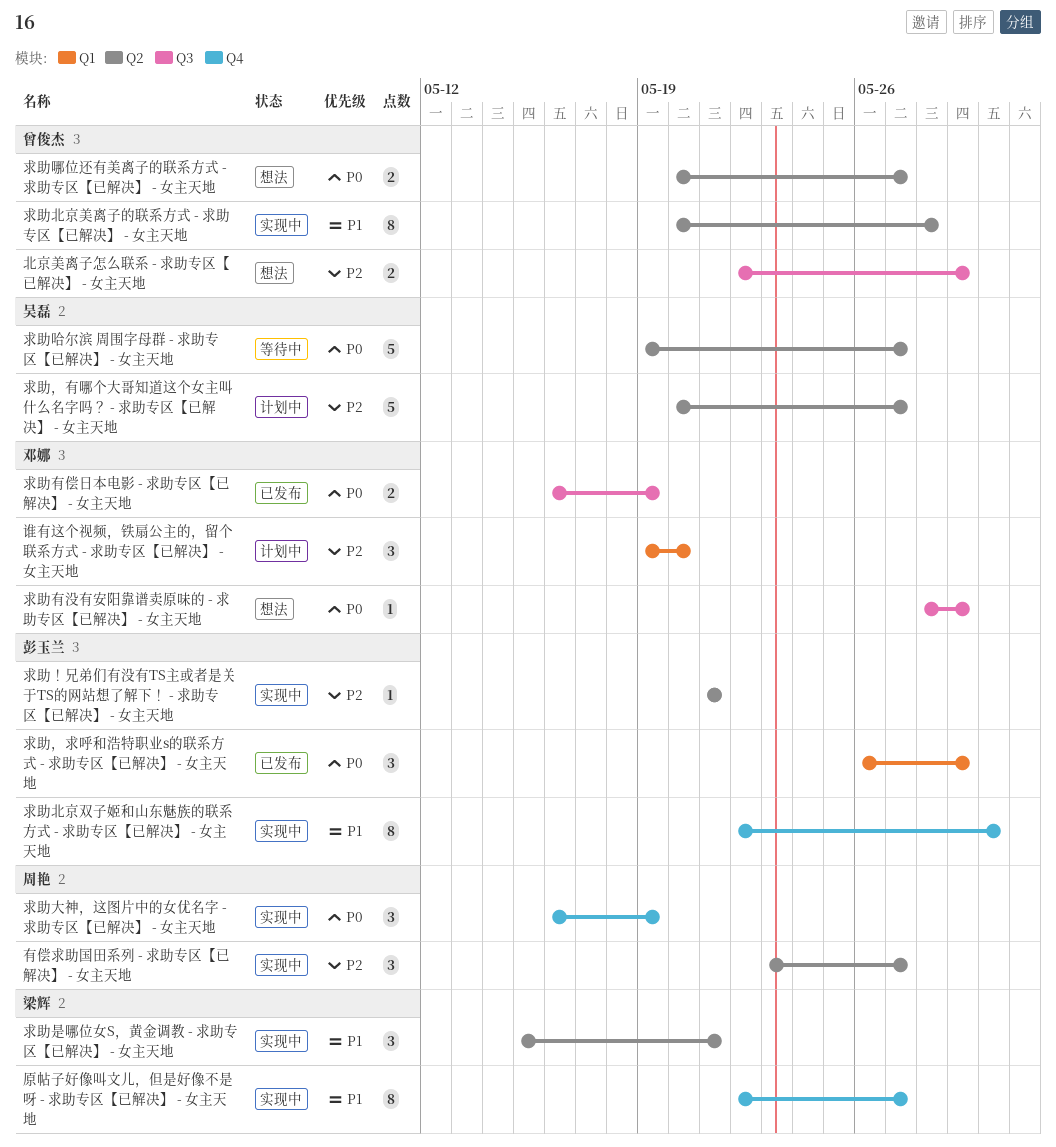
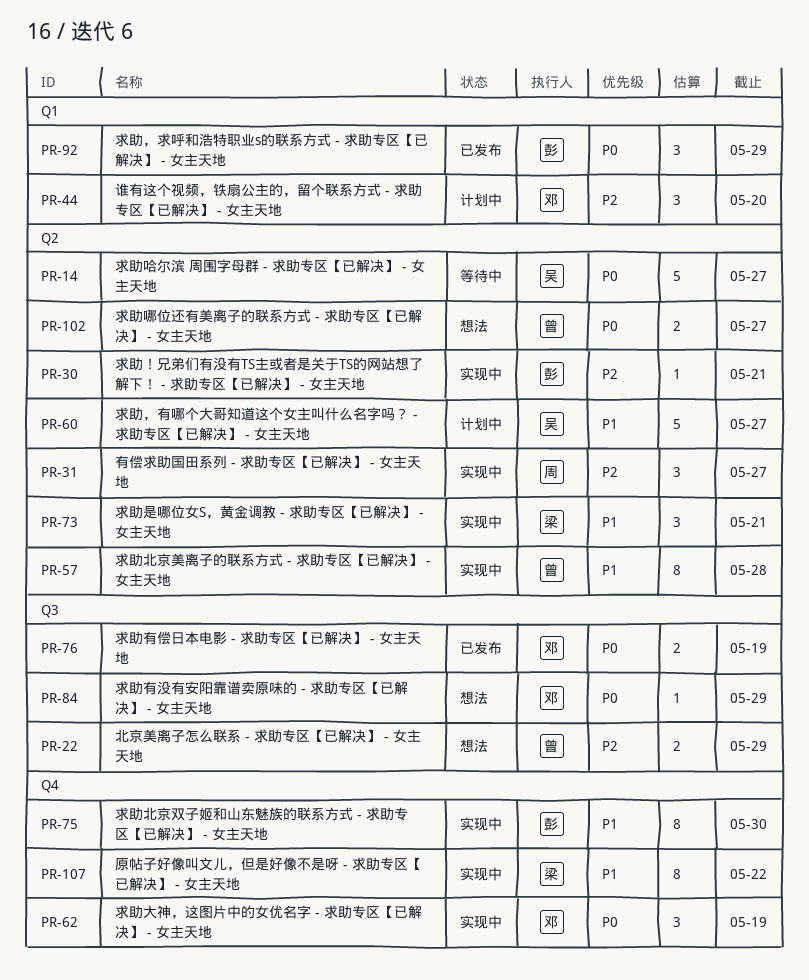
原帖子好像叫文儿，但是好像不是呀 - 求助专区【已解决】 - 女主天地, due: May 27 -> May 22
求助大神，这图片中的女优名字 - 求助专区【已解决】 - 女主天地, owner: 周艳 -> 邓娜
求助，有哪个大哥知道这个女主叫什么名字吗？ - 求助专区【已解决】 - 女主天地, priority: P2 -> P1

